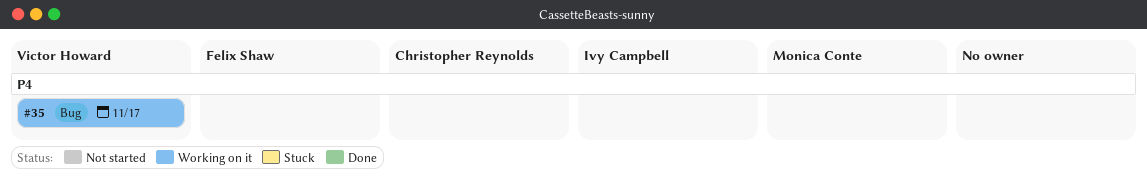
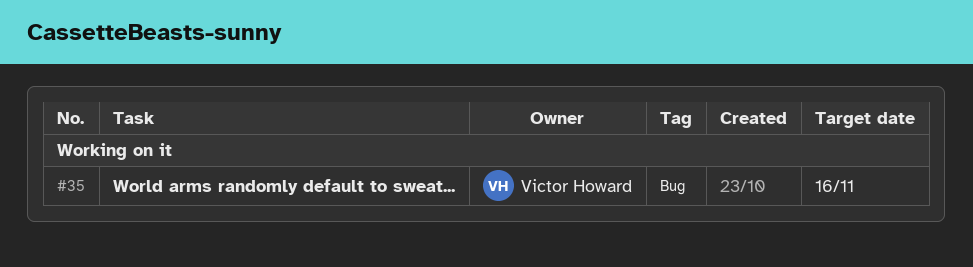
#35, due: Nov 17 -> Nov 16

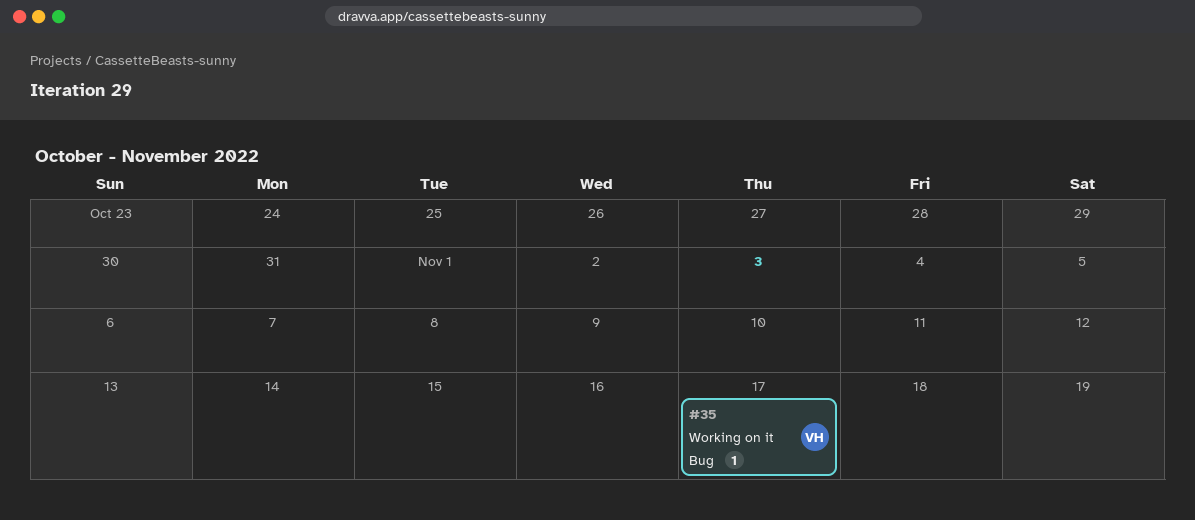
#35, due: Nov 16 -> Nov 17

